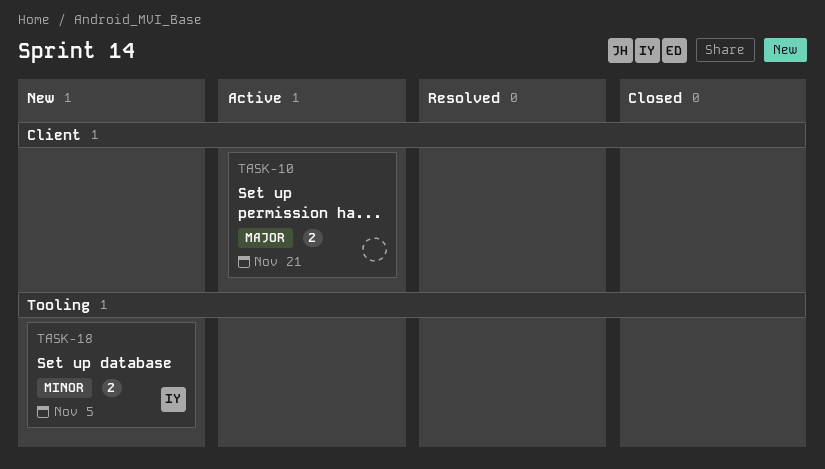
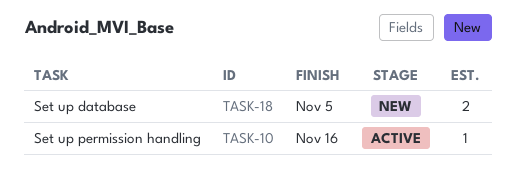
TASK-10, estimate: 2 -> 1
TASK-10, due: Nov 21 -> Nov 16

